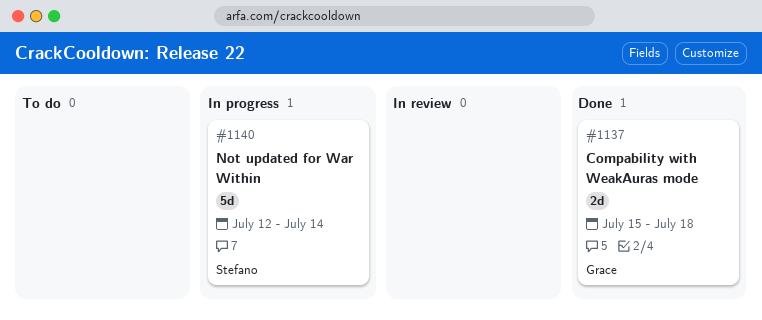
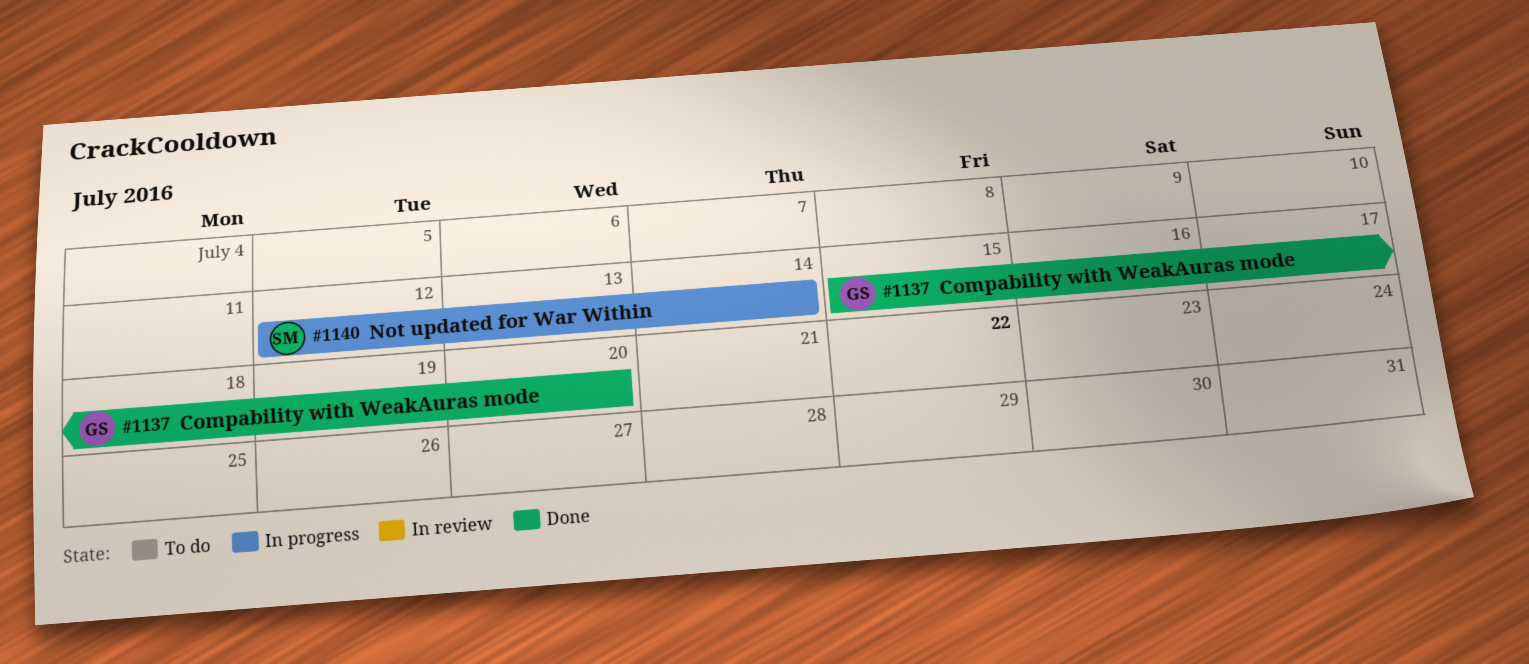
#1137, due: Jul 18 -> Jul 20

